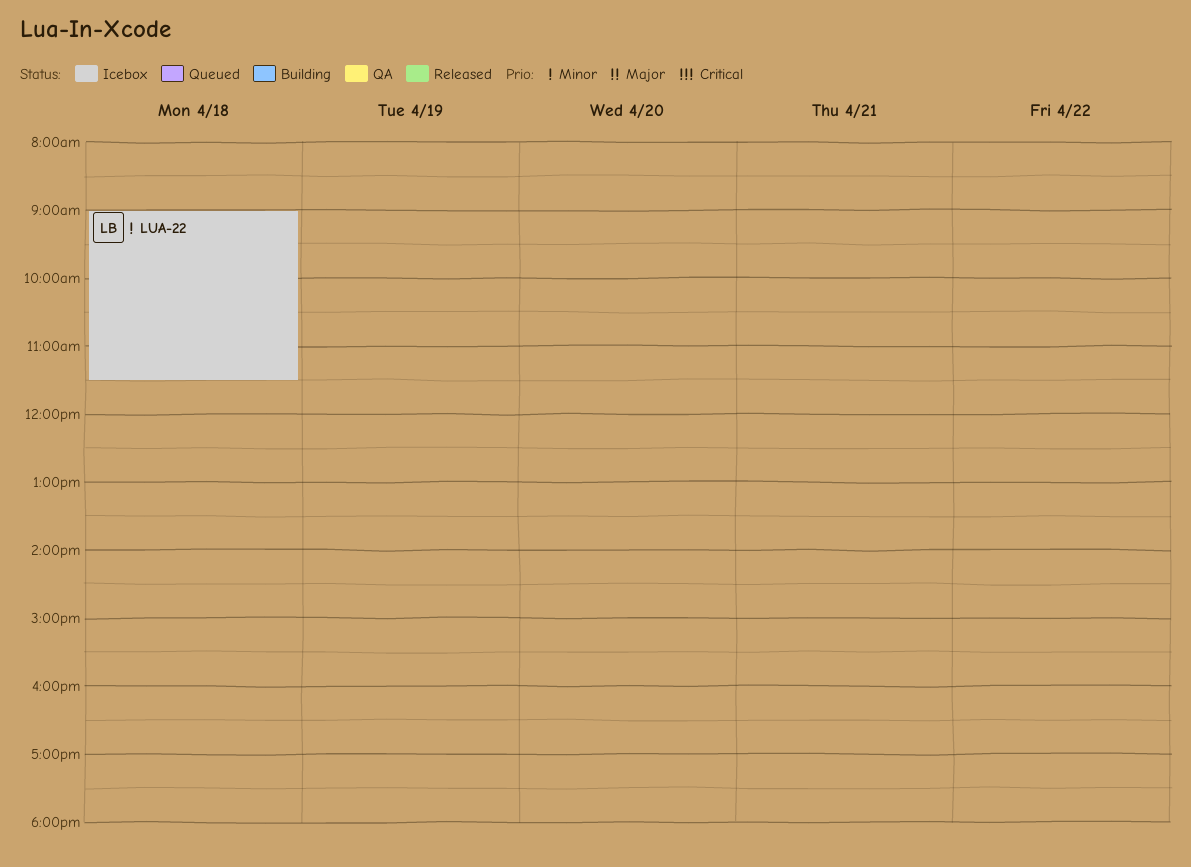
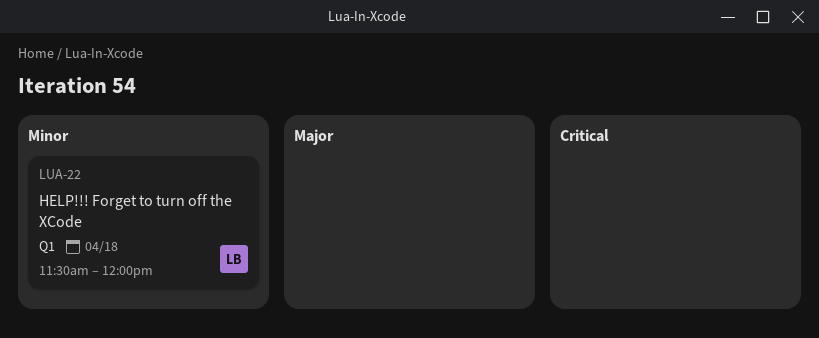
LUA-22, begins: 09:00 -> 11:30
LUA-22, ends: 11:30 -> 12:00

